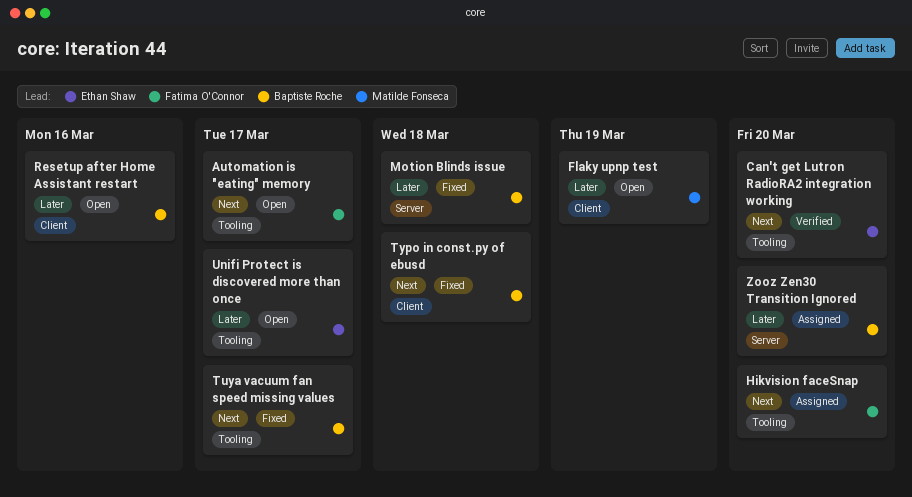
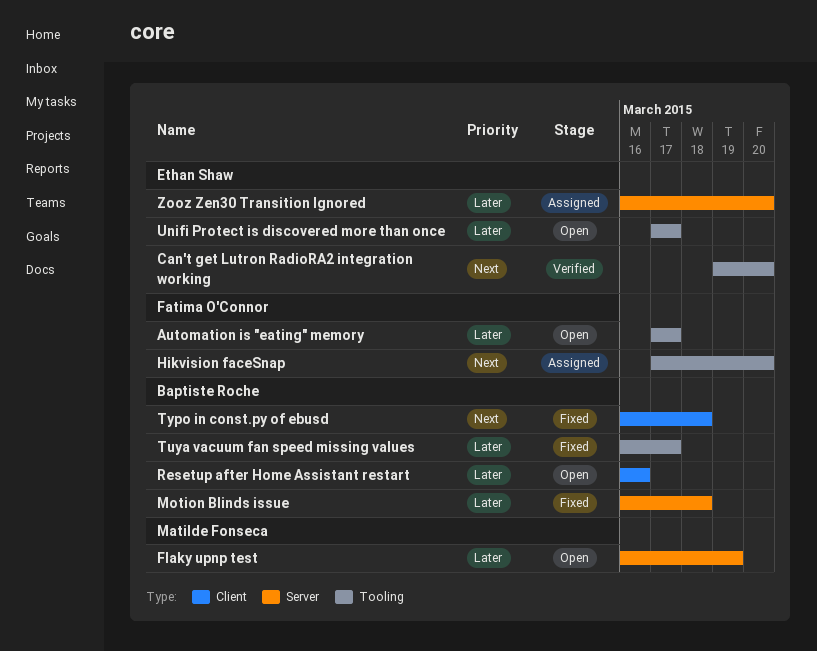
Automation is "eating" memory, priority: Next -> Later
Flaky upnp test, label: Client -> Server
Tuya vacuum fan speed missing values, priority: Next -> Later
Zooz Zen30 Transition Ignored, owner: Baptiste Roche -> Ethan Shaw

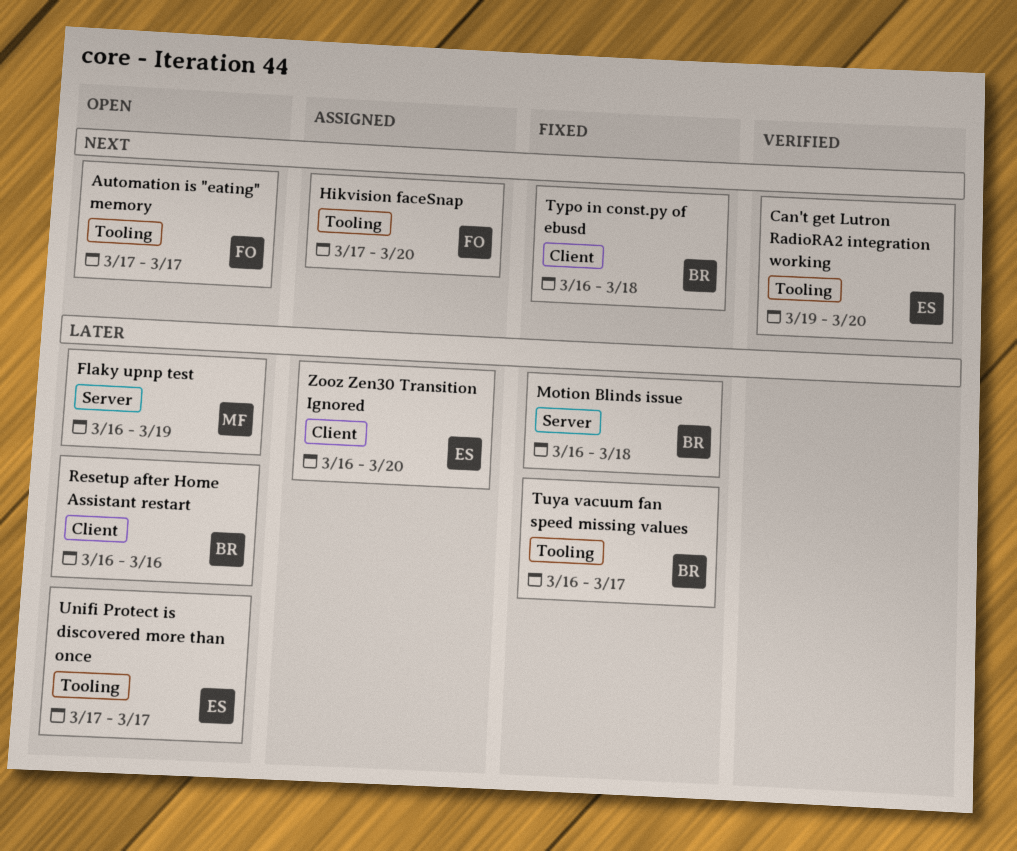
Automation is "eating" memory, priority: Later -> Next
Zooz Zen30 Transition Ignored, label: Server -> Client

